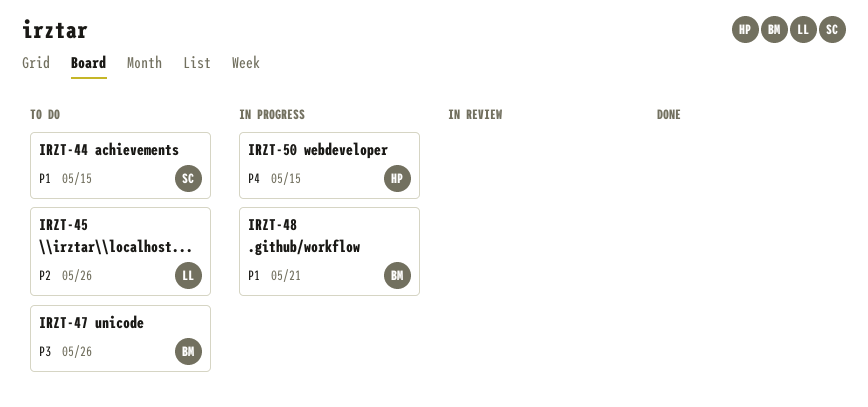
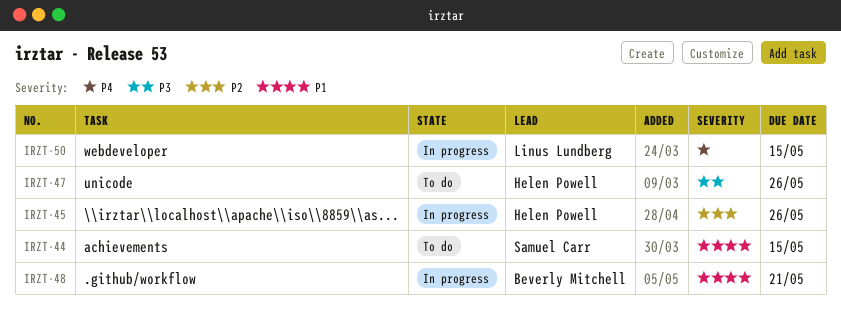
IRZT-45, status: To do -> In progress
IRZT-45, owner: Linus Lundberg -> Helen Powell
IRZT-47, owner: Beverly Mitchell -> Helen Powell
IRZT-50, owner: Helen Powell -> Linus Lundberg

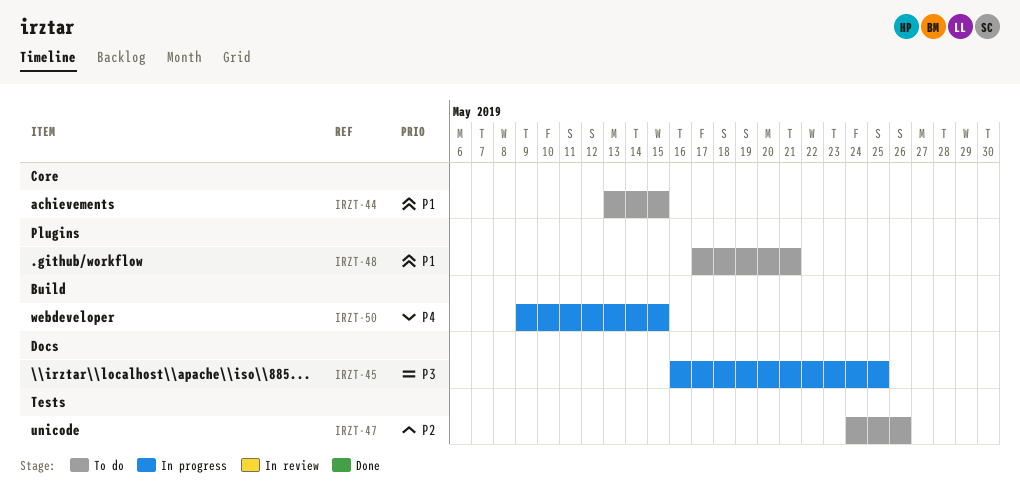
IRZT-45, priority: P2 -> P3
IRZT-45, due: May 26 -> May 25
IRZT-47, priority: P3 -> P2
IRZT-48, status: In progress -> To do

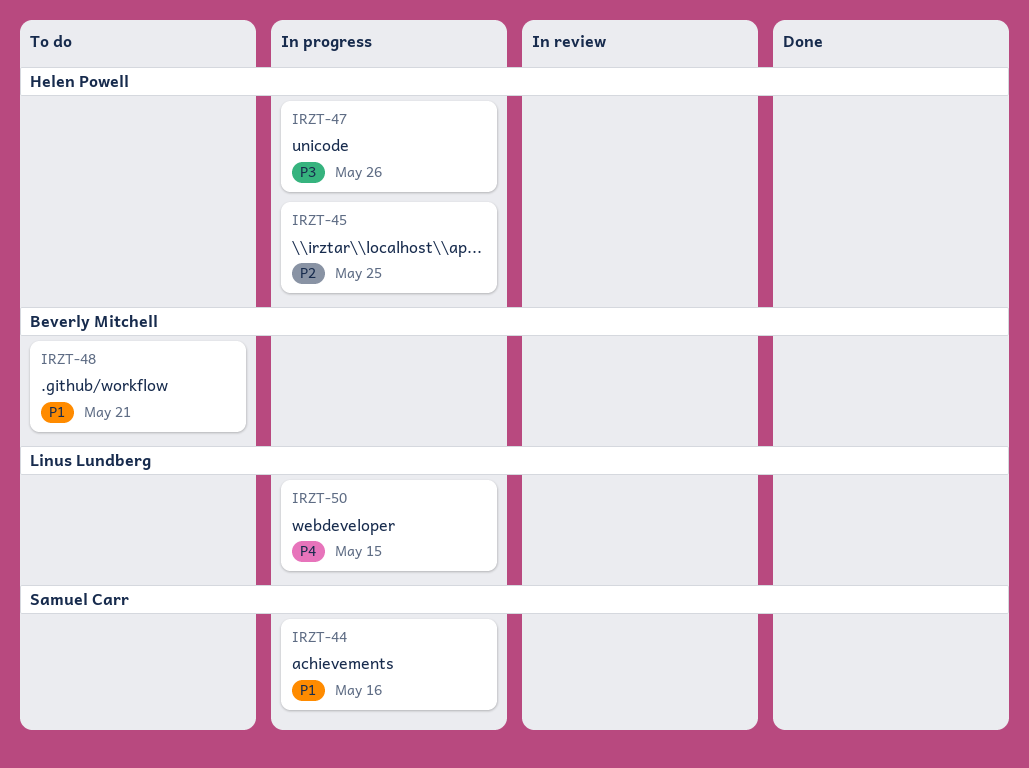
IRZT-44, status: To do -> In progress
IRZT-44, due: May 15 -> May 16
IRZT-45, priority: P3 -> P2
IRZT-47, status: To do -> In progress
IRZT-47, priority: P2 -> P3

